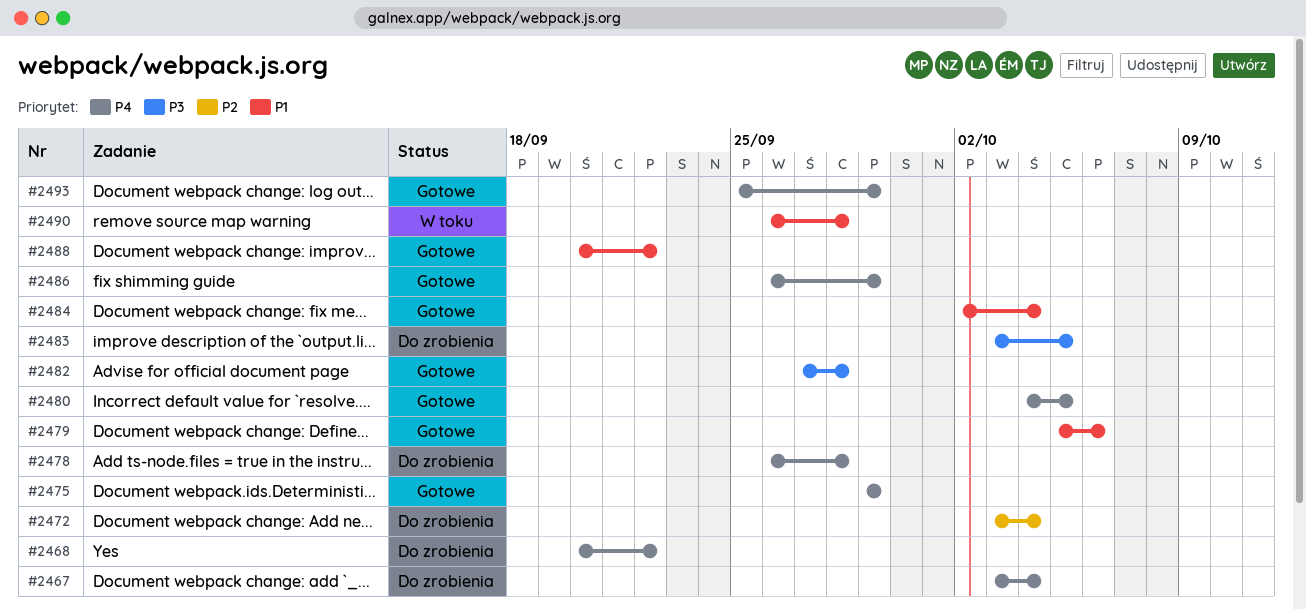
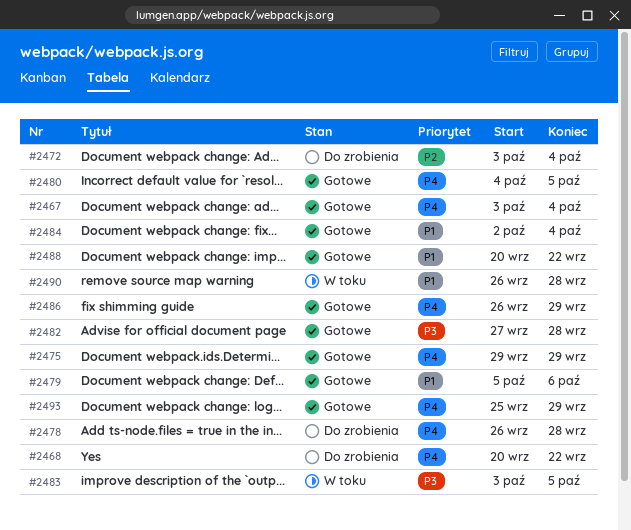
#2467, status: Do zrobienia -> Gotowe
#2483, status: Do zrobienia -> W toku

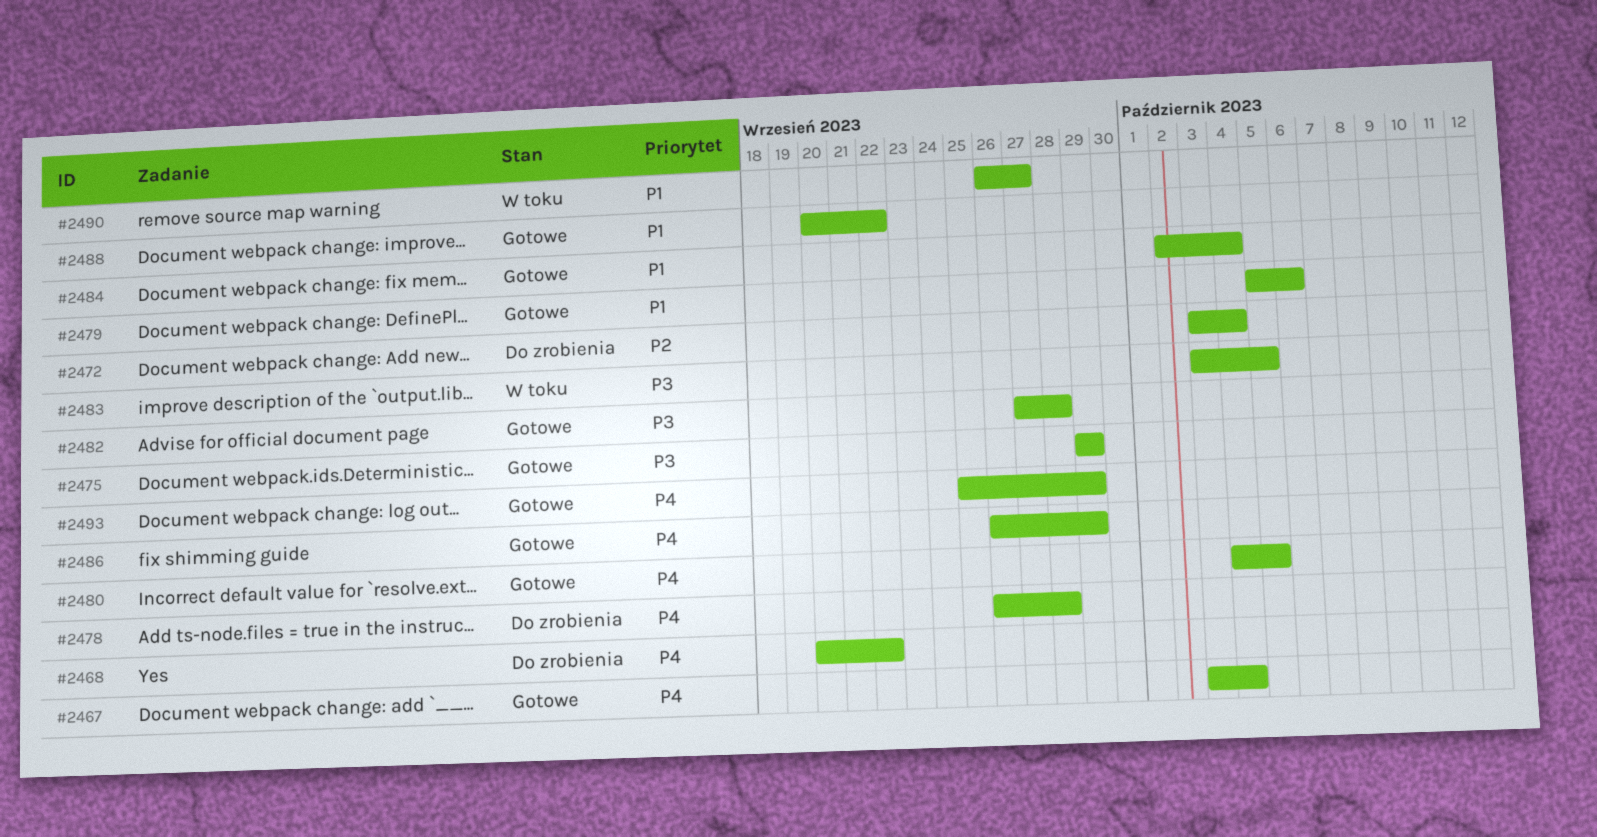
#2475, priority: P4 -> P3
#2490, due: Sep 28 -> Sep 27

